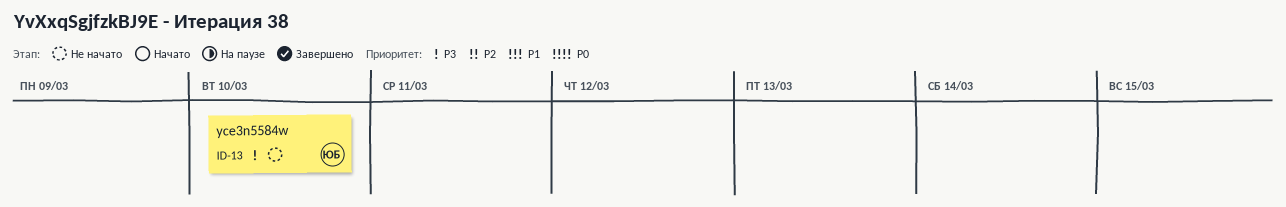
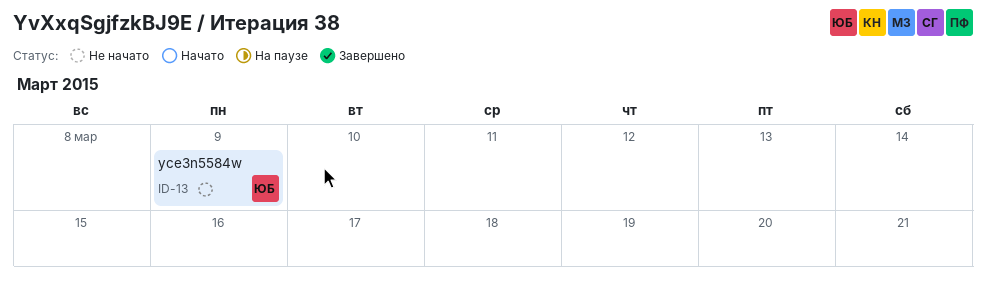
ID-13, due: Mar 10 -> Mar 9

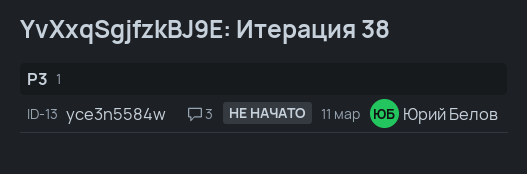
ID-13, due: Mar 9 -> Mar 11

